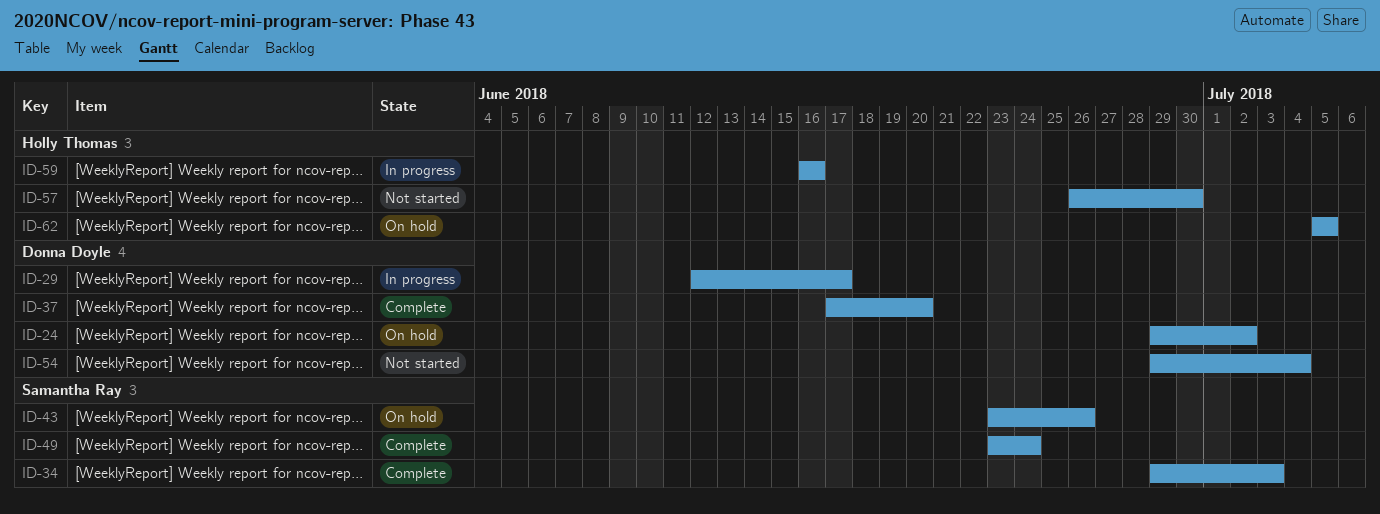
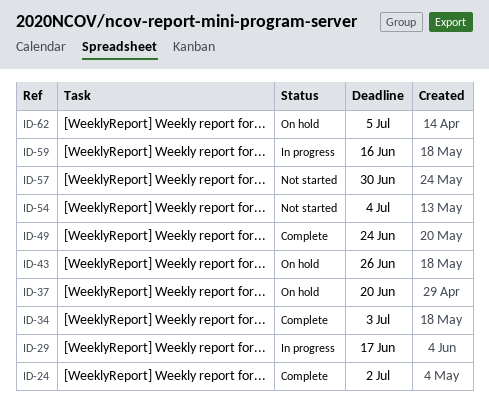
ID-24, status: On hold -> Complete
ID-37, status: Complete -> On hold

